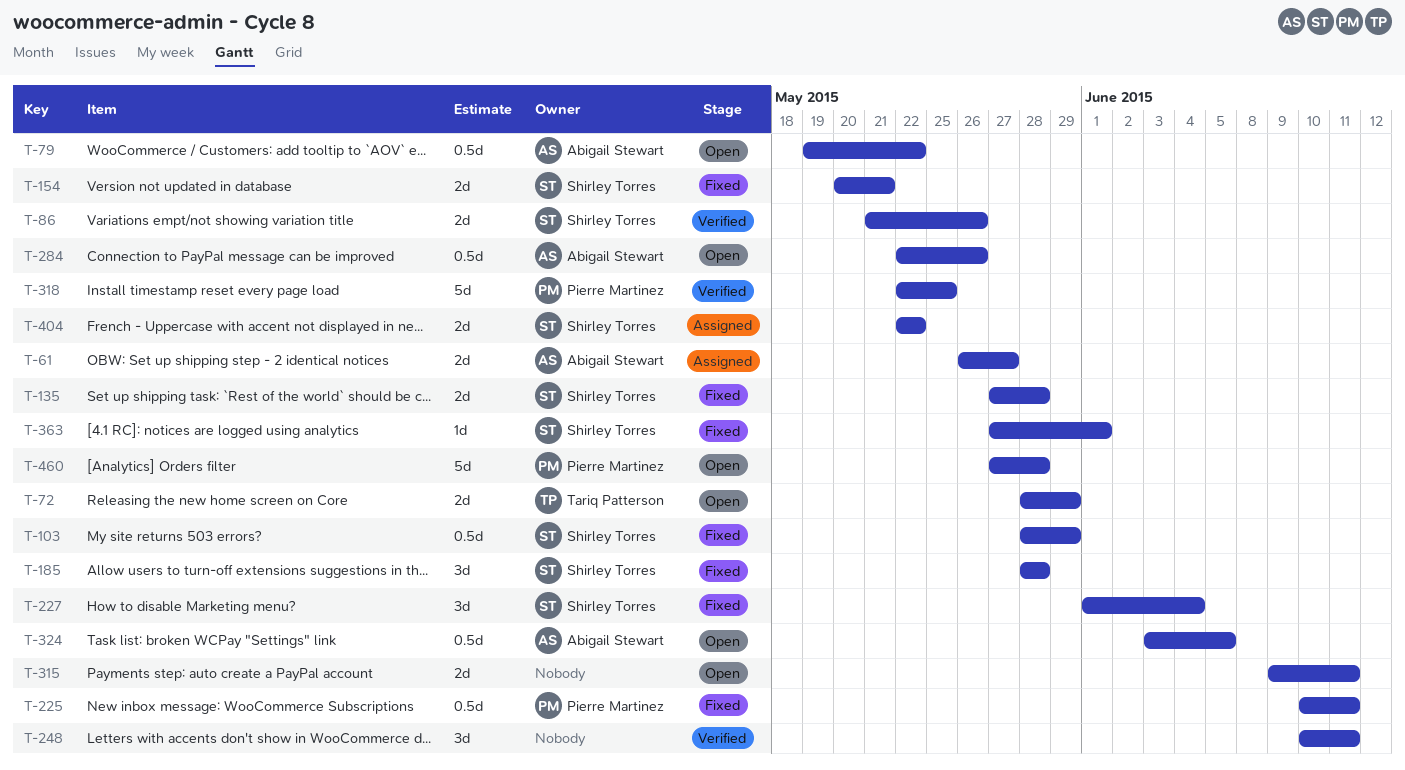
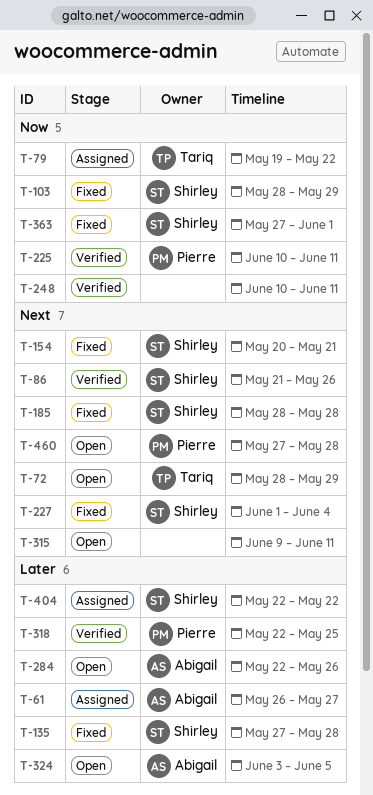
T-79, status: Open -> Assigned
T-79, owner: Abigail Stewart -> Tariq Patterson
T-225, status: Fixed -> Verified

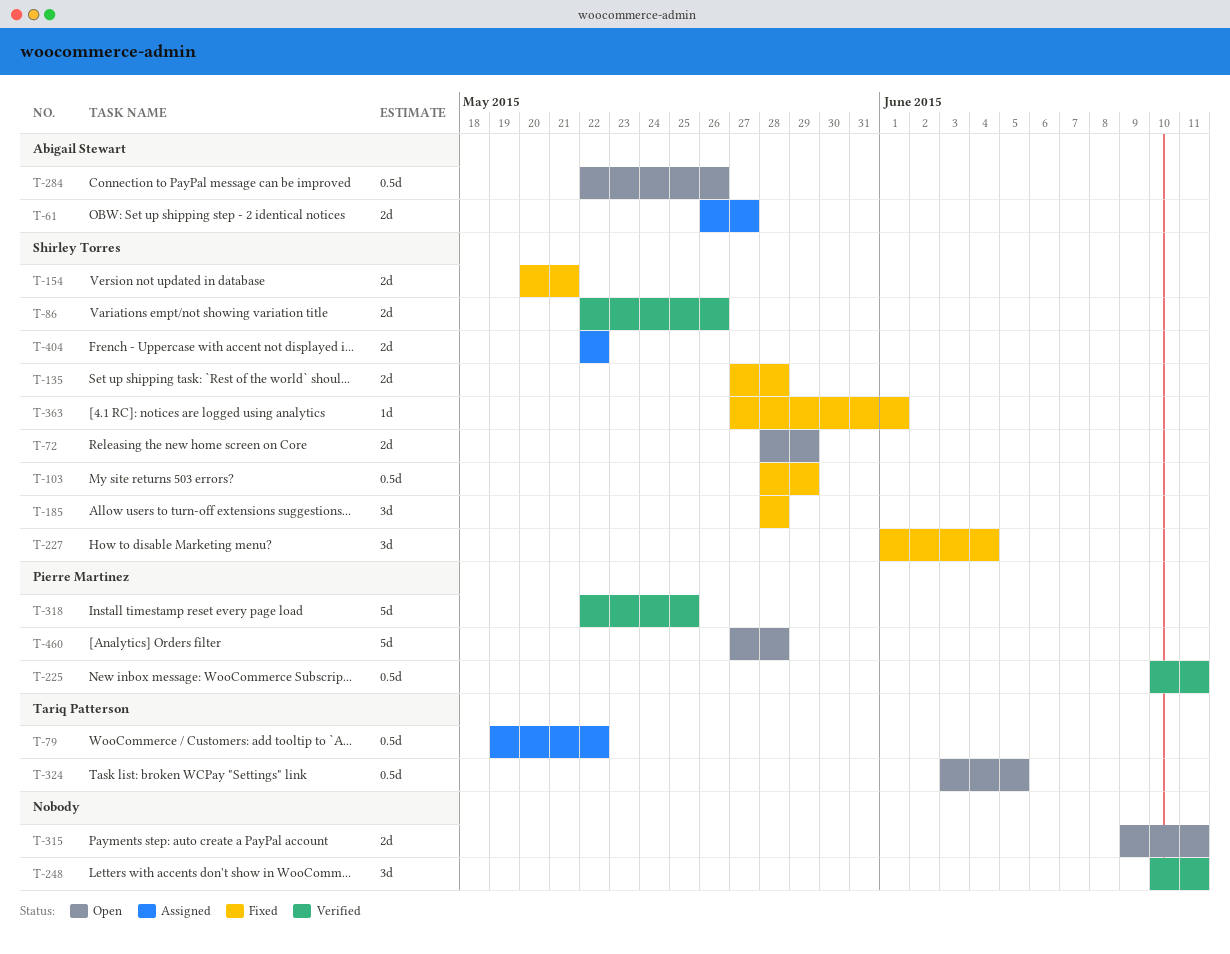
T-72, owner: Tariq Patterson -> Shirley Torres
T-86, start: May 21 -> May 22
T-324, owner: Abigail Stewart -> Tariq Patterson

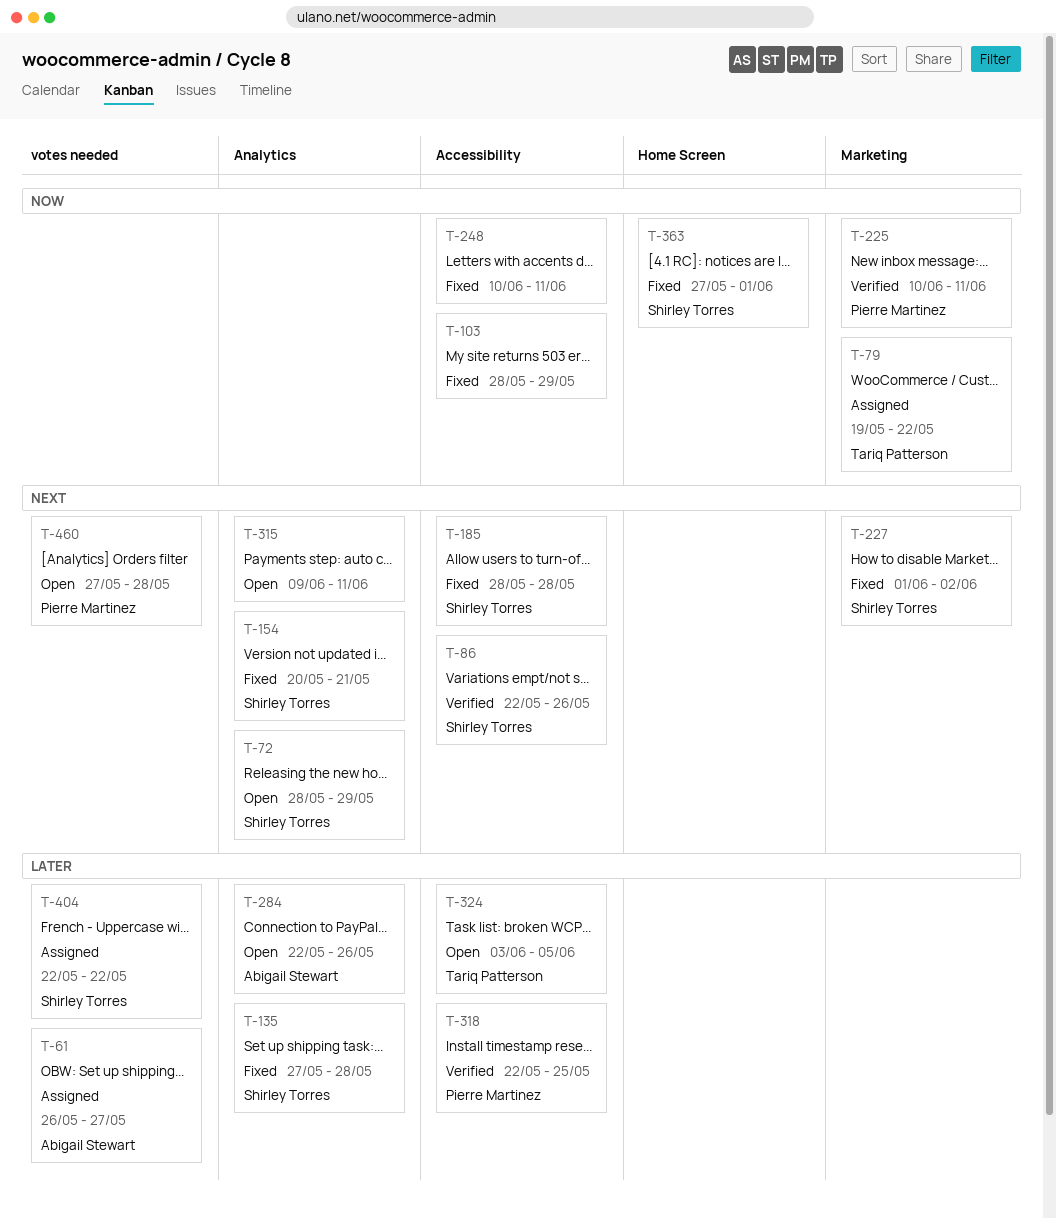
T-103, owner: Shirley Torres -> none
T-227, due: Jun 4 -> Jun 2
T-248, status: Verified -> Fixed

